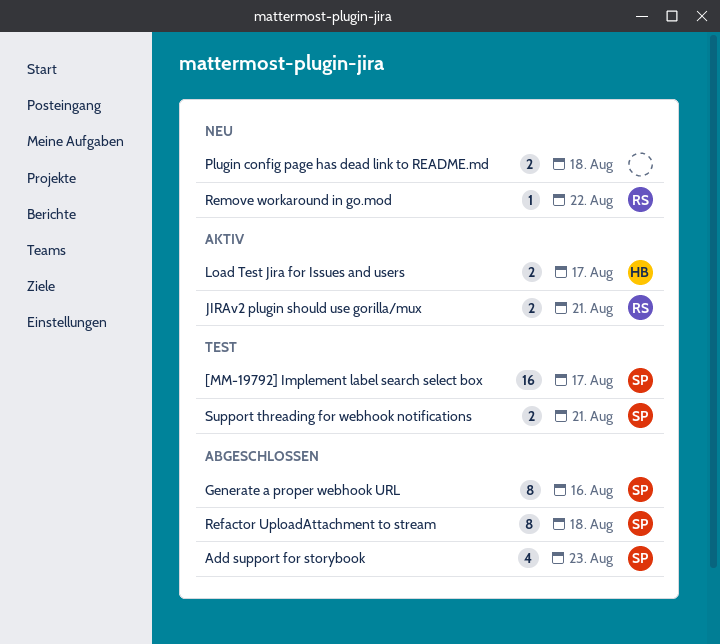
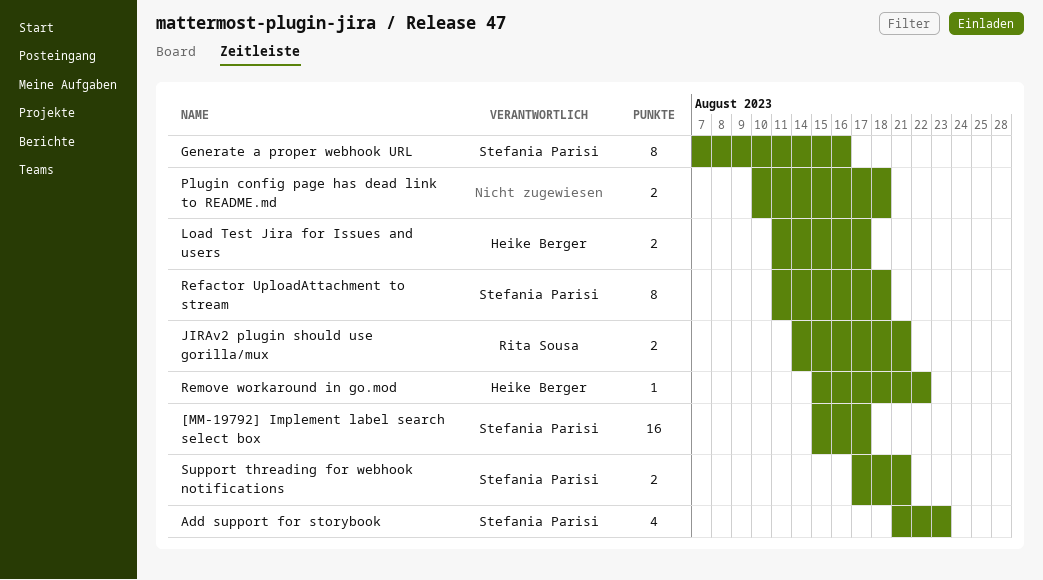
Remove workaround in go.mod, owner: Rita Sousa -> Heike Berger

